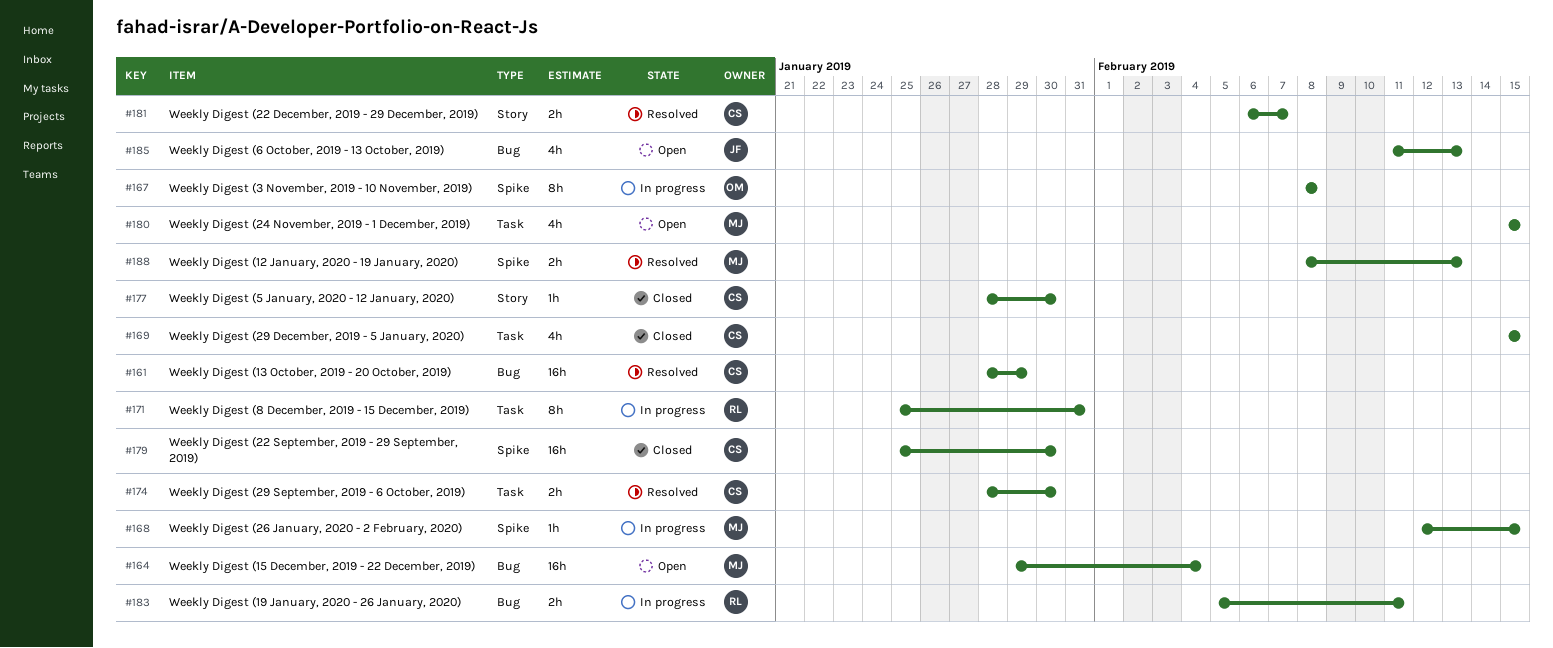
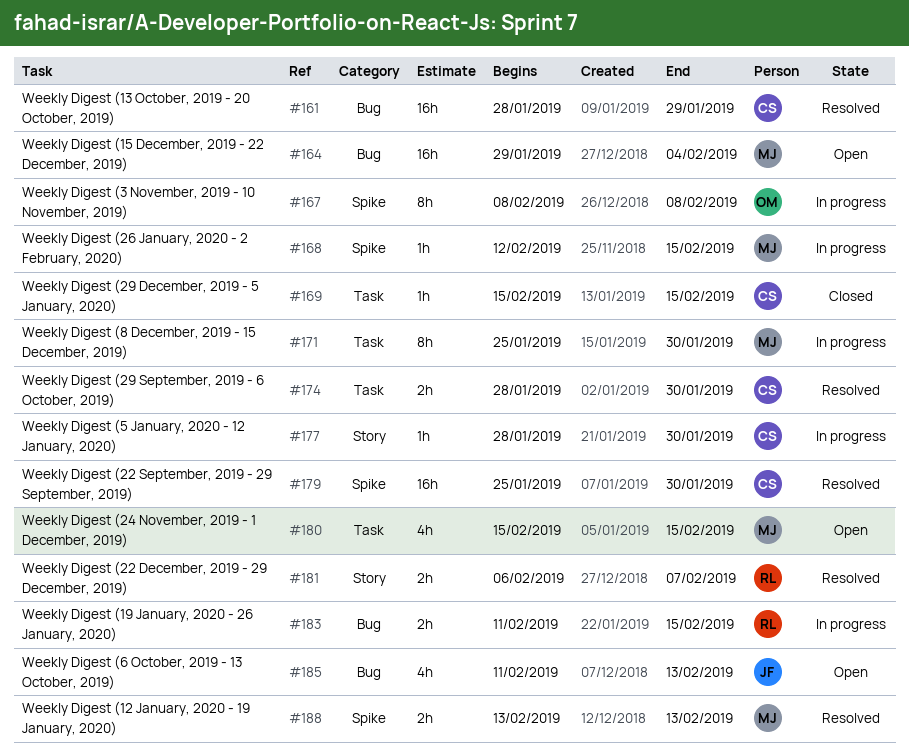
#169, estimate: 4h -> 1h
#171, owner: RL -> MJ
#171, due: Jan 31 -> Jan 30
#177, status: Closed -> In progress
#179, status: Closed -> Resolved
#181, owner: CS -> RL
#183, start: Feb 5 -> Feb 11
#183, due: Feb 11 -> Feb 15
#188, start: Feb 8 -> Feb 13

